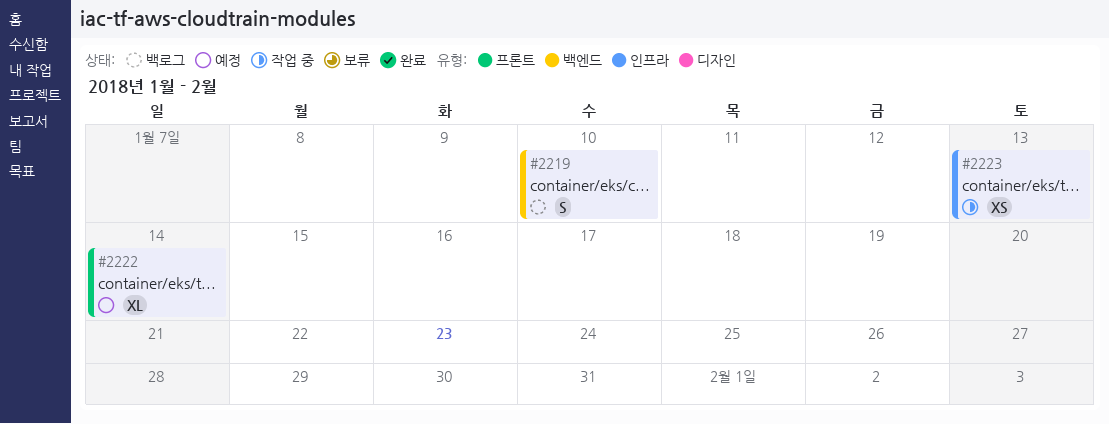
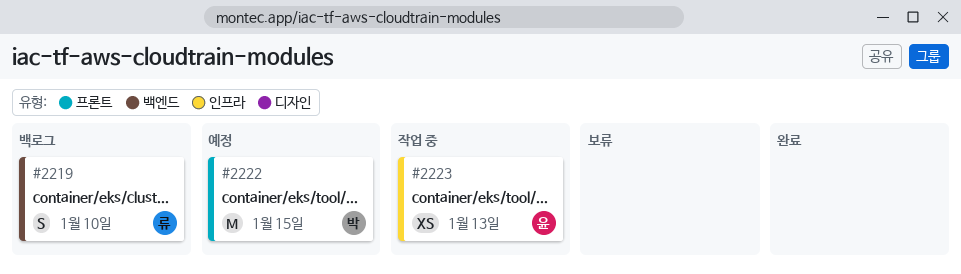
#2222, estimate: XL -> M
#2222, due: Jan 14 -> Jan 15

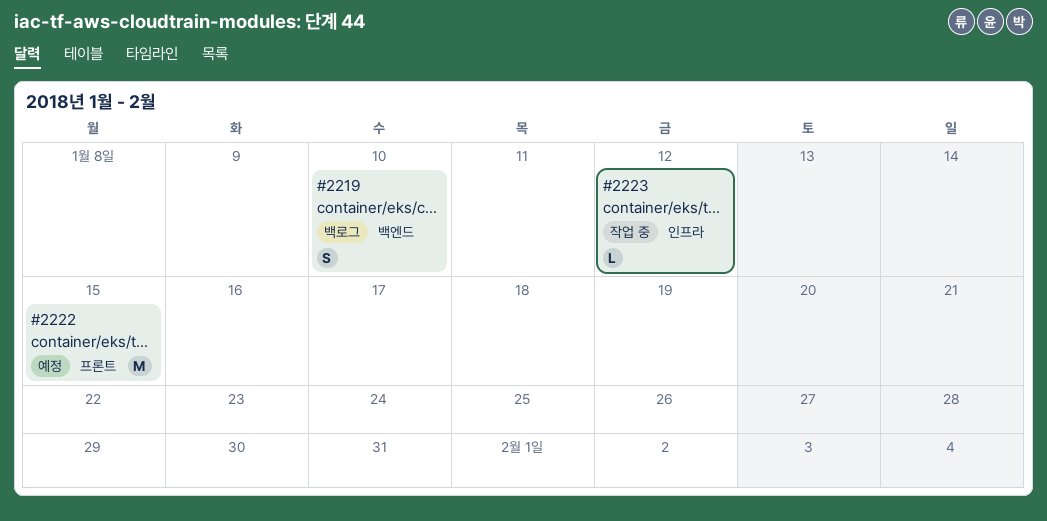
#2223, estimate: XS -> L
#2223, due: Jan 13 -> Jan 12

